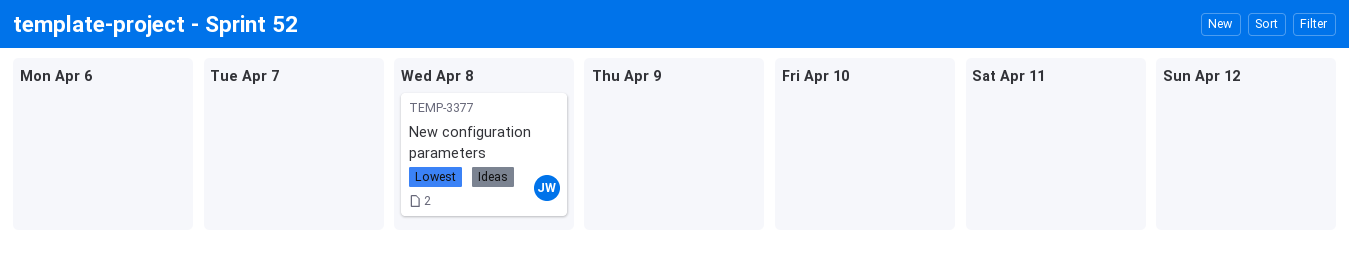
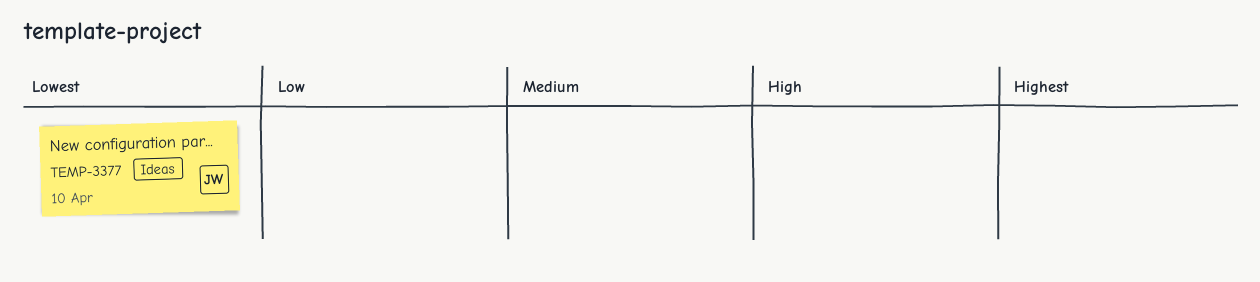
TEMP-3377, due: Apr 8 -> Apr 10

